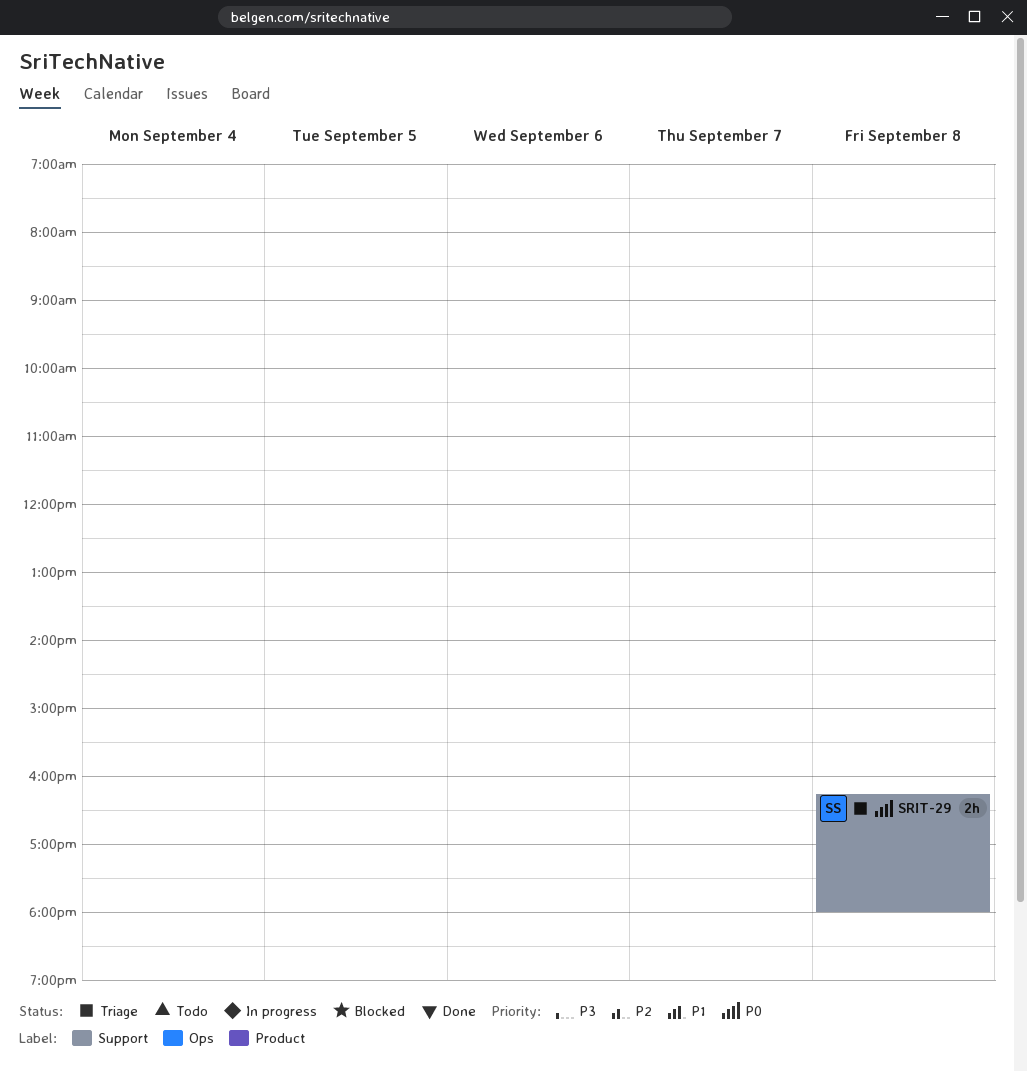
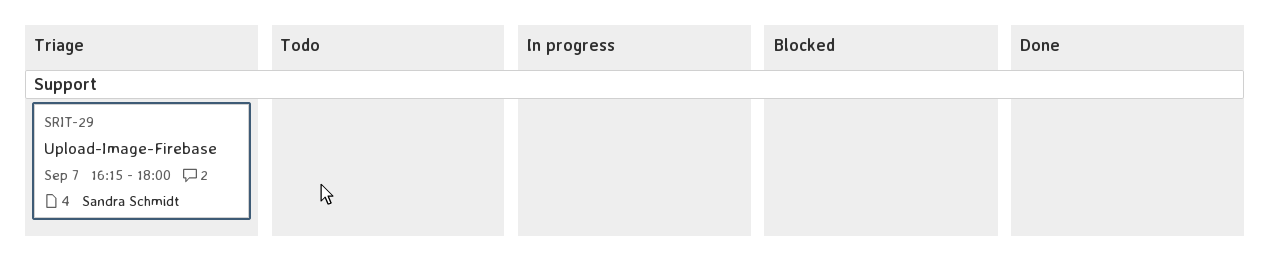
SRIT-29, day: Sep 8 -> Sep 7

